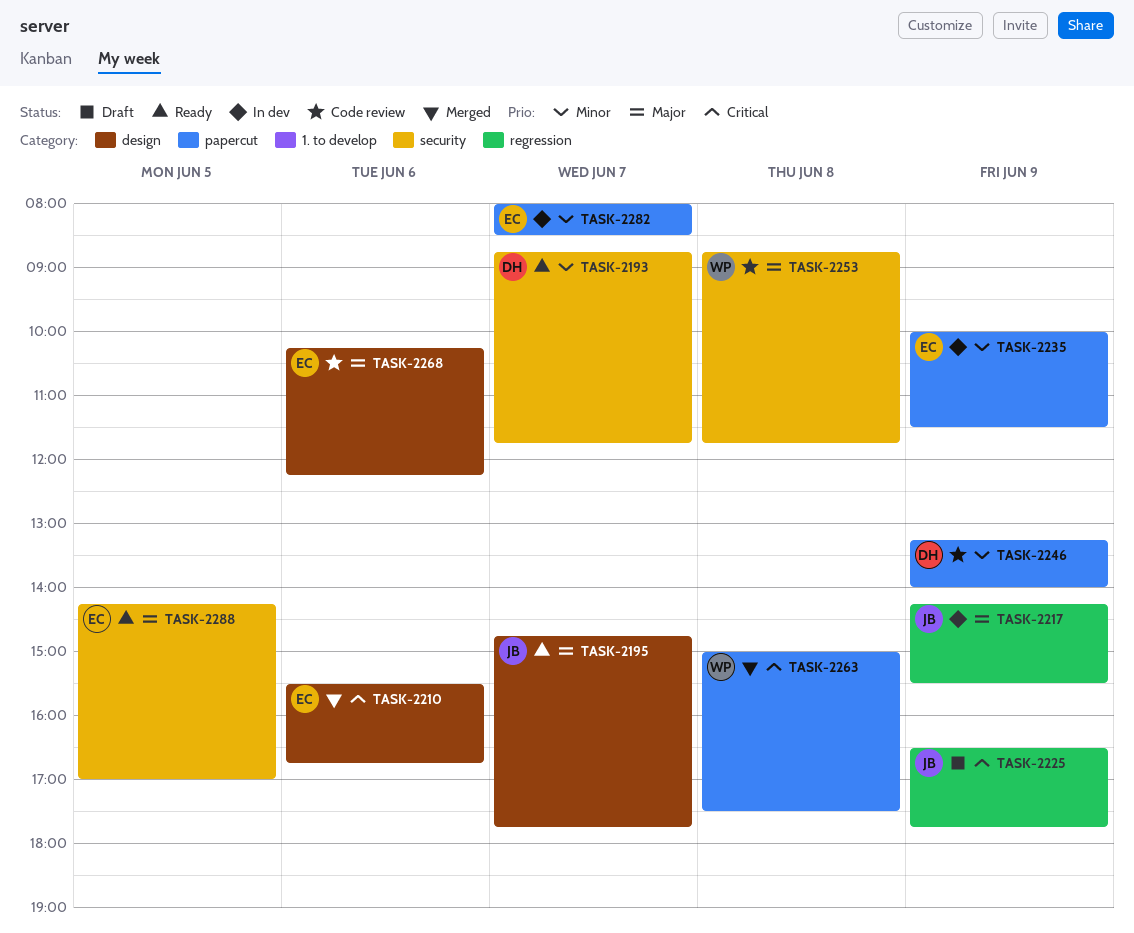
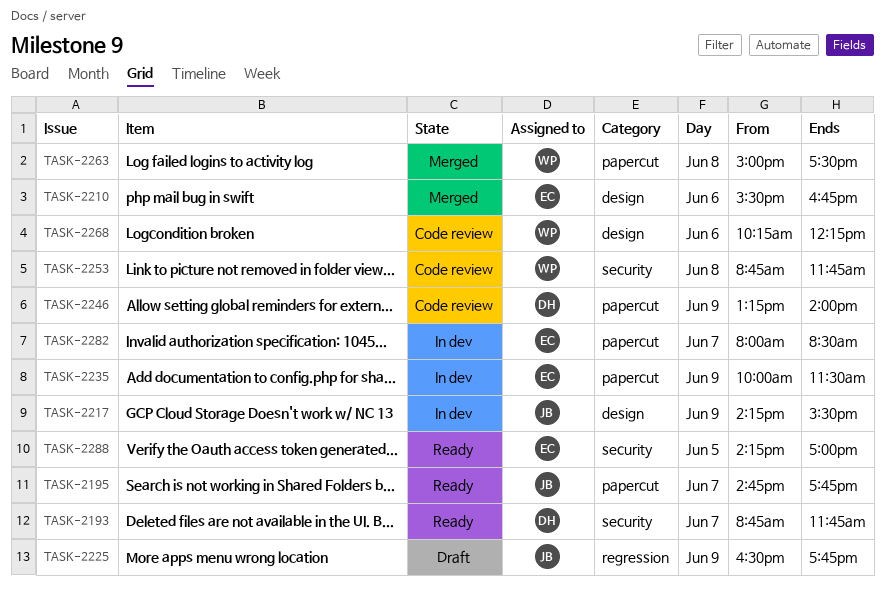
TASK-2195, label: design -> papercut
TASK-2217, label: regression -> design
TASK-2268, owner: EC -> WP

